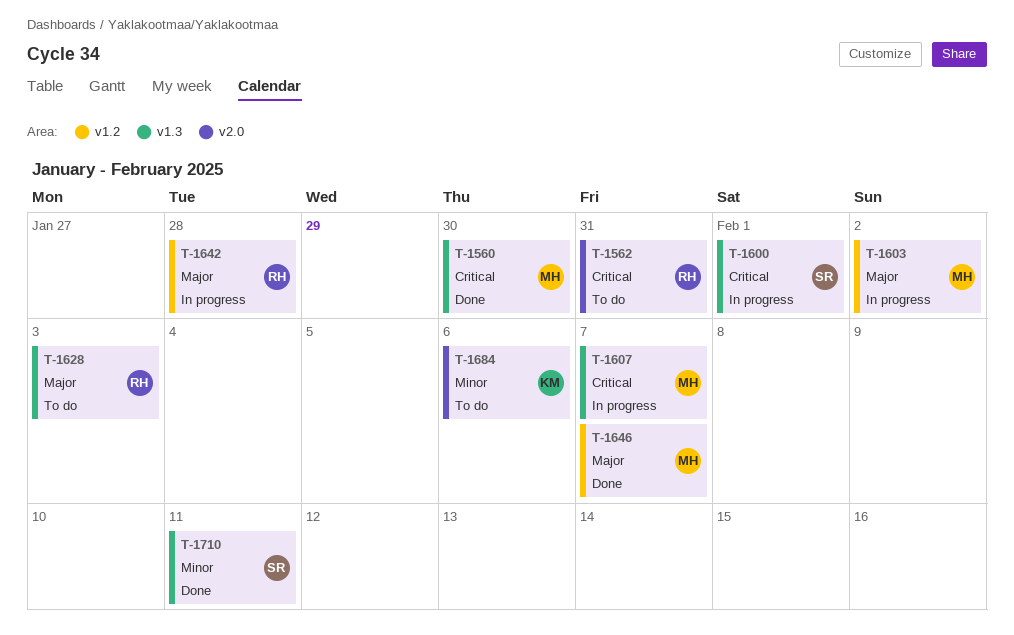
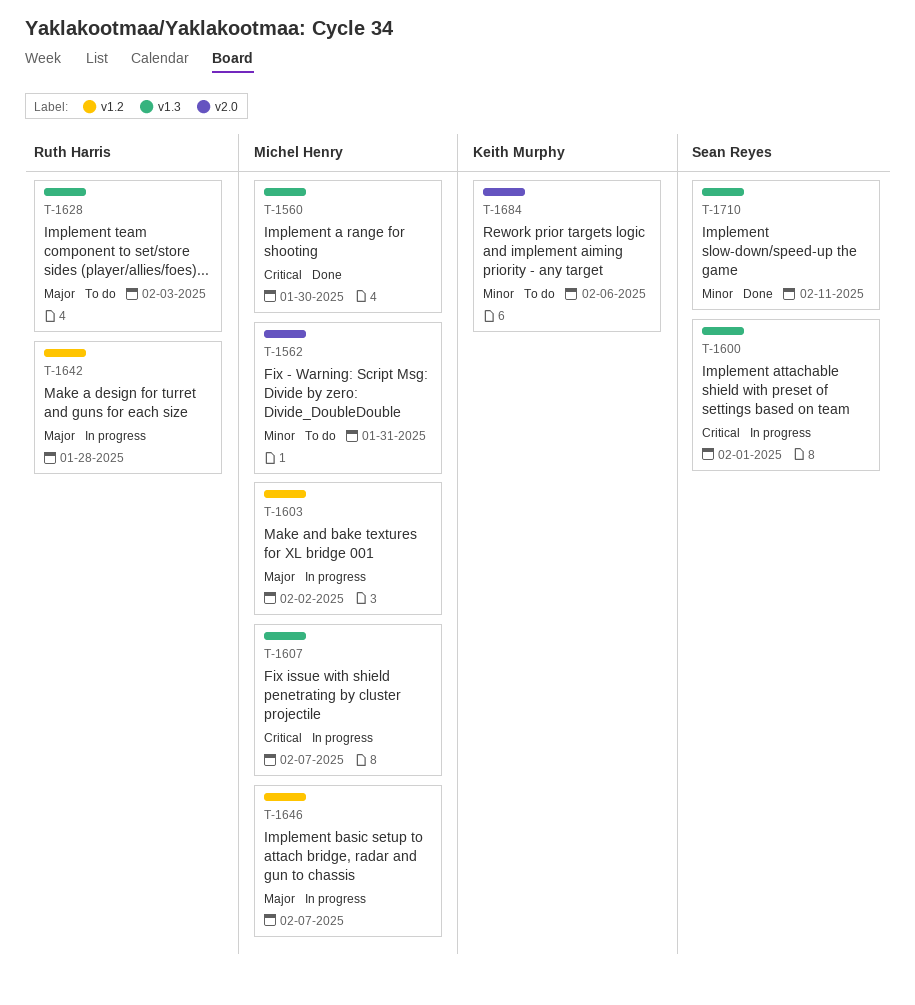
T-1562, owner: Ruth Harris -> Michel Henry
T-1562, priority: Critical -> Minor
T-1646, status: Done -> In progress

